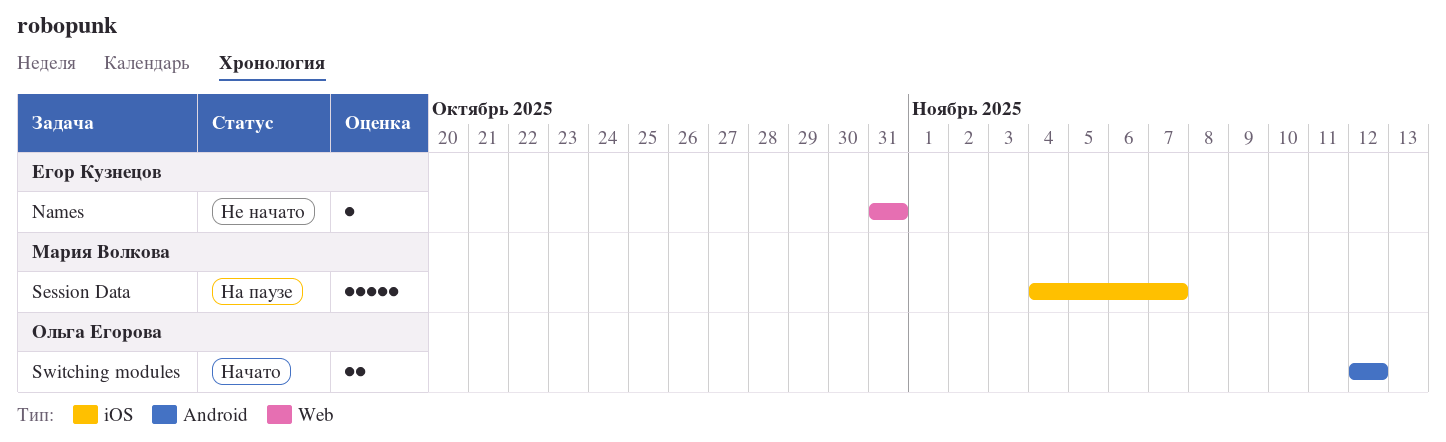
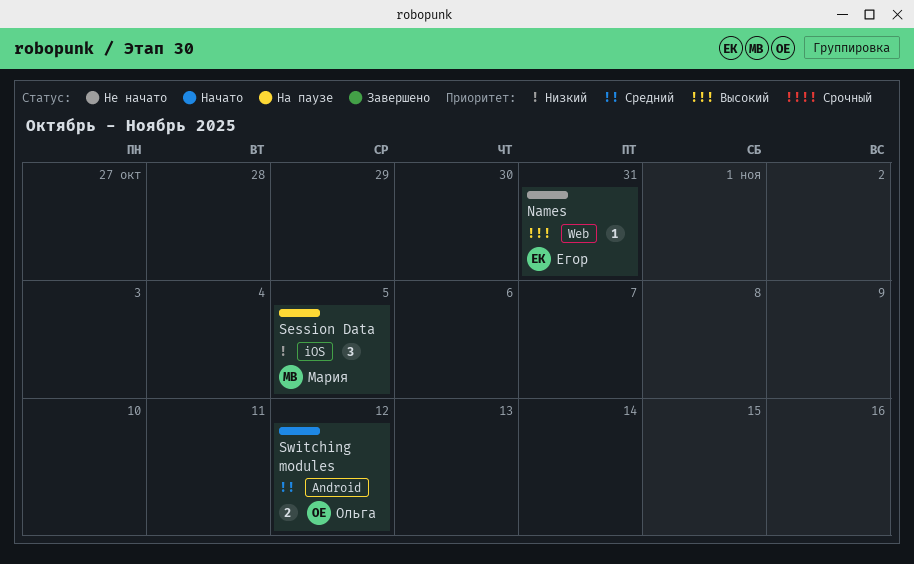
Session Data, estimate: 5 -> 3
Session Data, due: Nov 7 -> Nov 5

